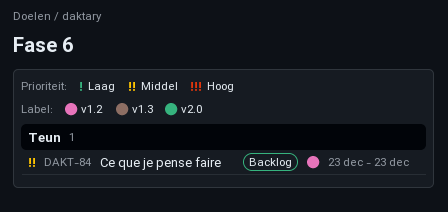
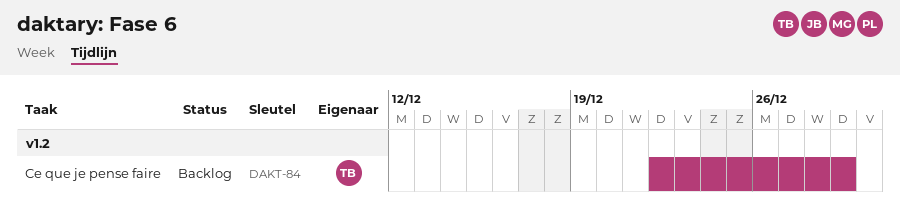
DAKT-84, start: Dec 23 -> Dec 22
DAKT-84, due: Dec 23 -> Dec 29

